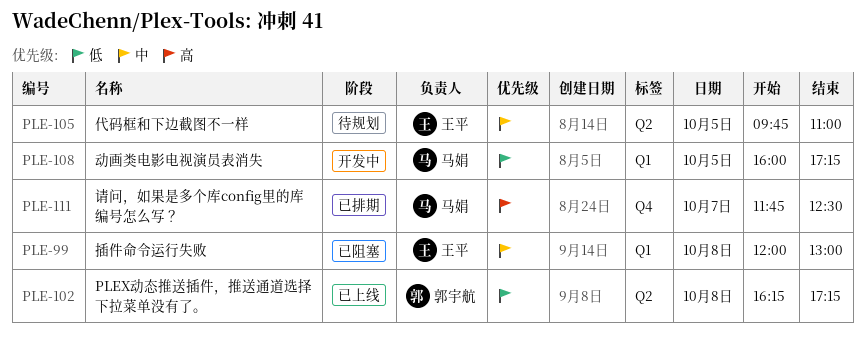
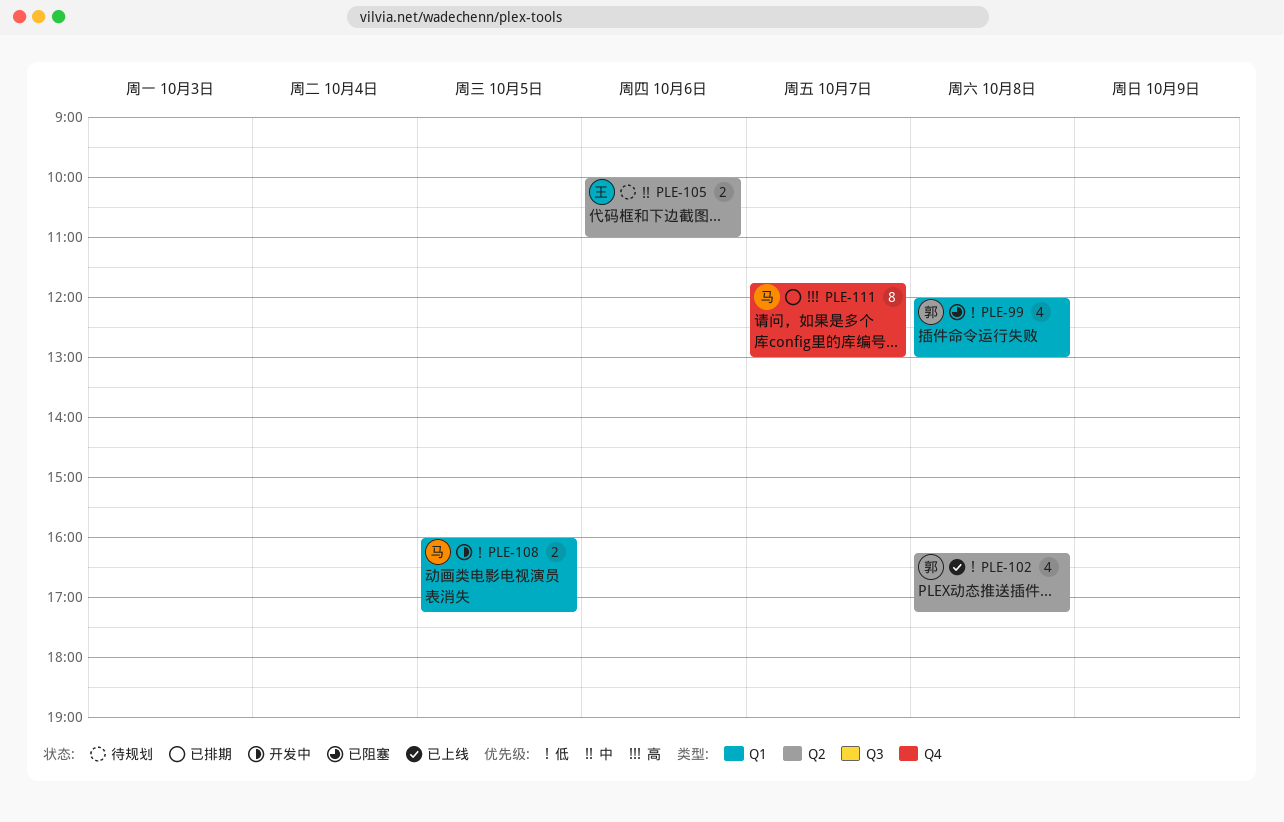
PLE-99, owner: 王平 -> 郭宇航
PLE-99, priority: 中 -> 低
PLE-105, day: Oct 5 -> Oct 6
PLE-105, begins: 09:45 -> 10:00
PLE-111, ends: 12:30 -> 13:00

